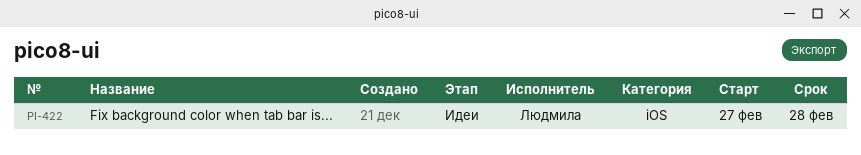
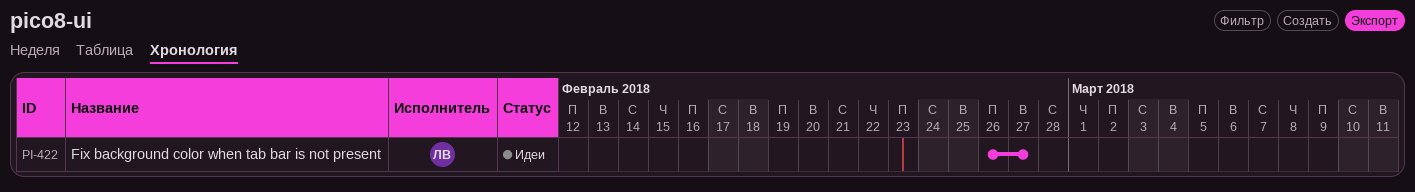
PI-422, start: Feb 27 -> Feb 26
PI-422, due: Feb 28 -> Feb 27

